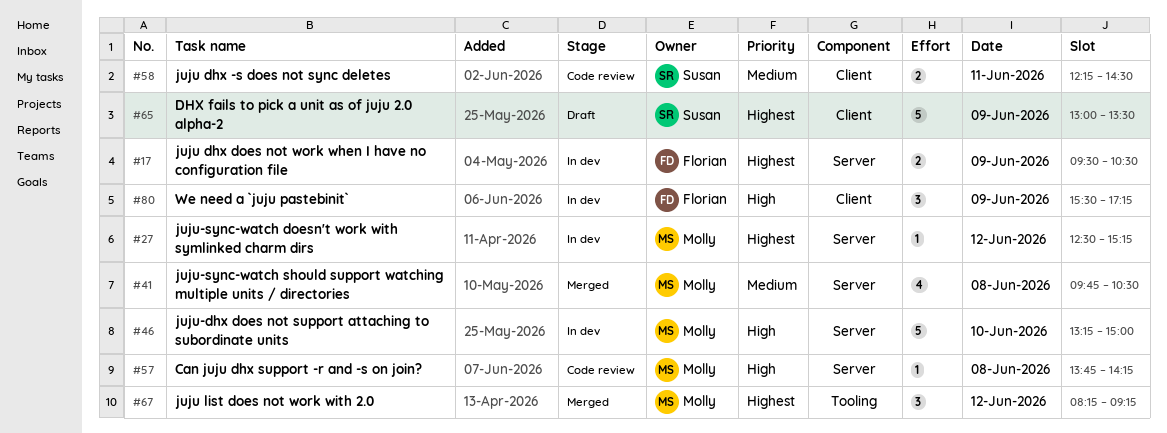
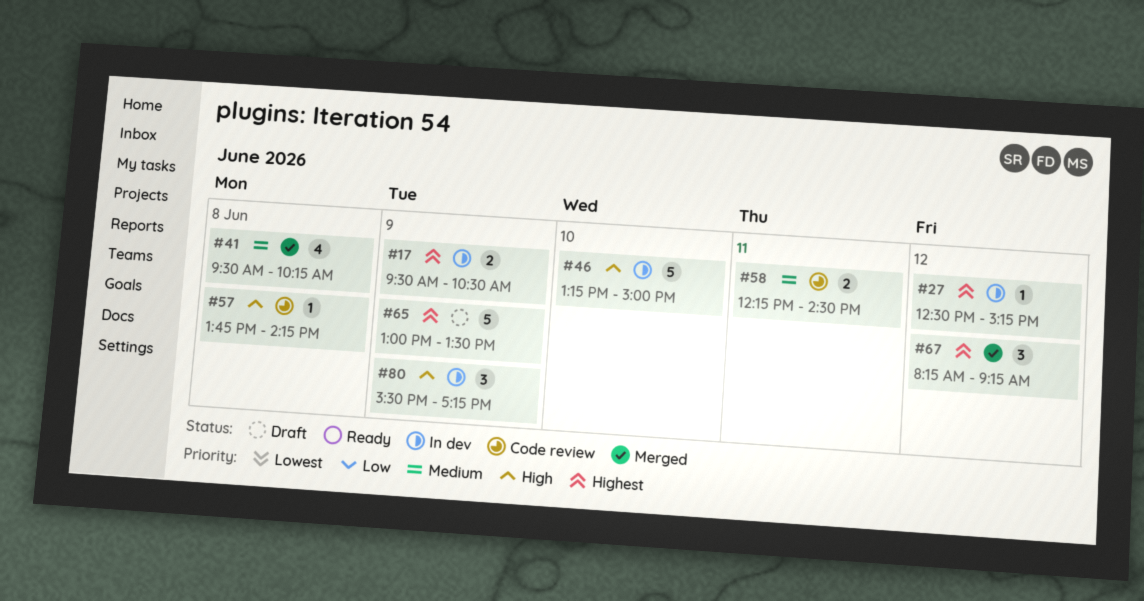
#41, begins: 09:45 -> 09:30
#41, ends: 10:30 -> 10:15

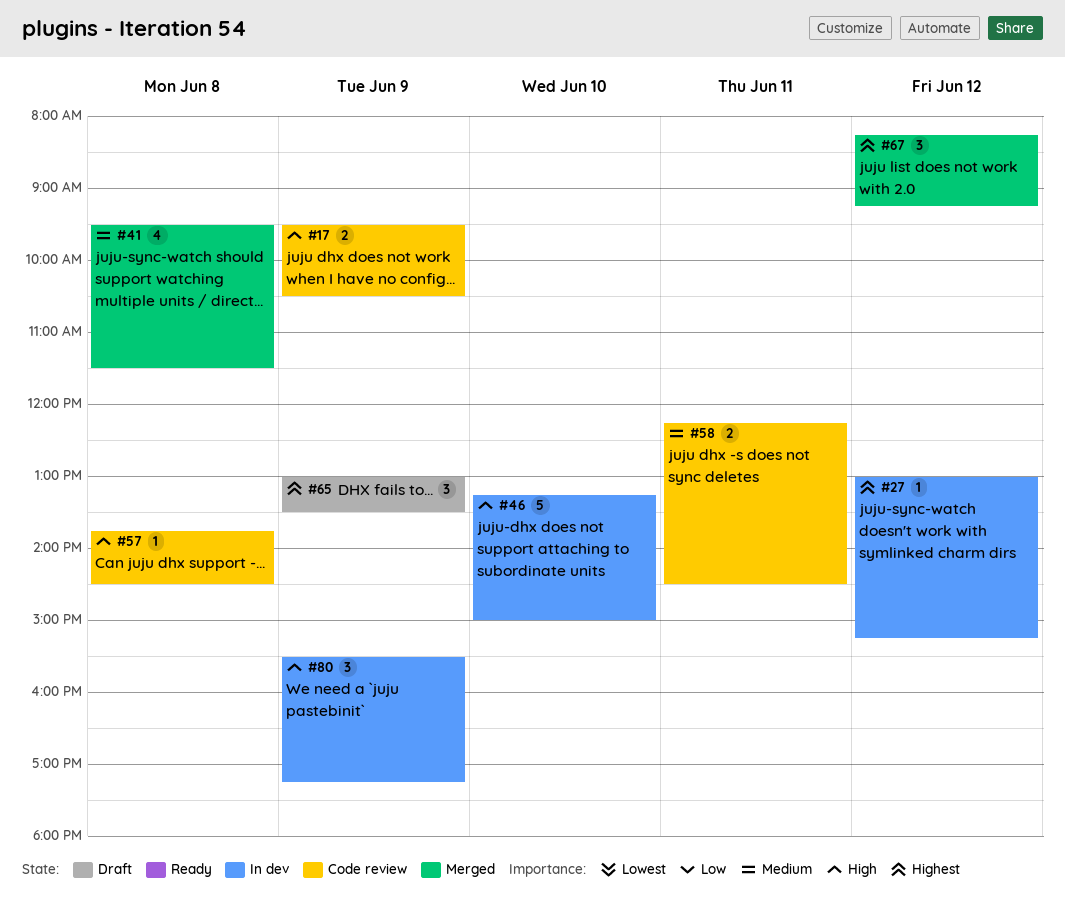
#17, status: In dev -> Code review
#17, priority: Highest -> High
#27, begins: 12:30 -> 13:00
#41, ends: 10:15 -> 11:30
#57, ends: 14:15 -> 14:30
#65, estimate: 5 -> 3

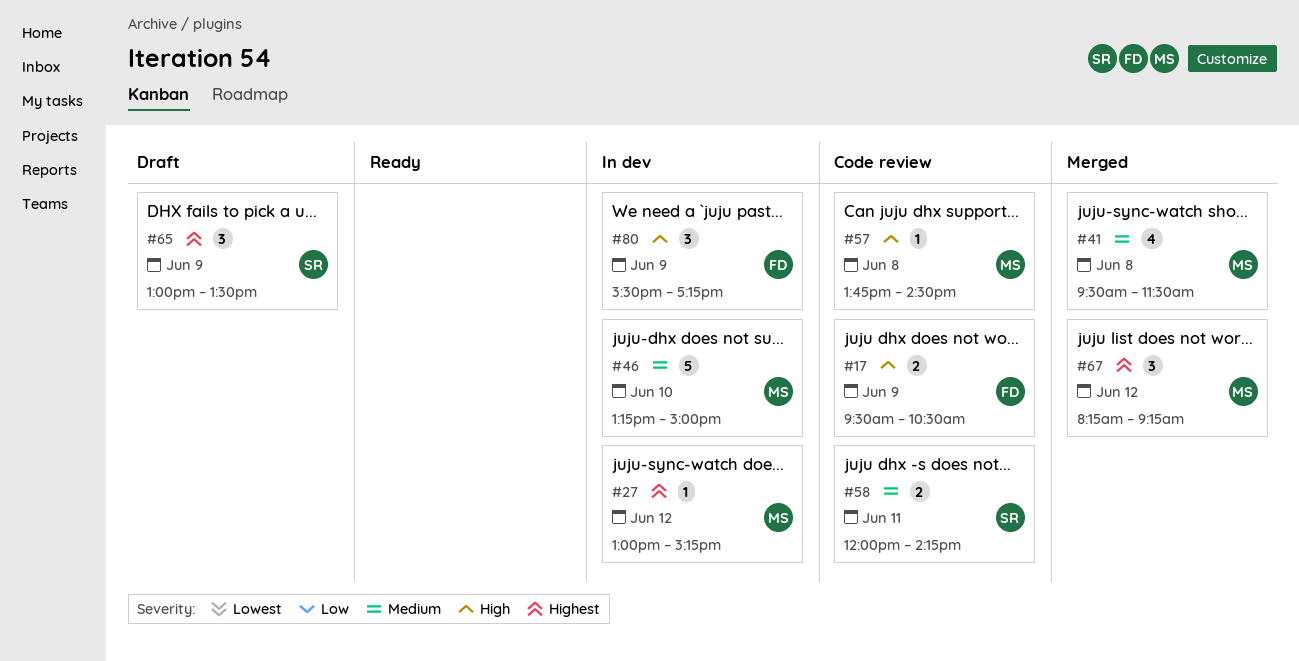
#46, priority: High -> Medium
#58, begins: 12:15 -> 12:00
#58, ends: 14:30 -> 14:15

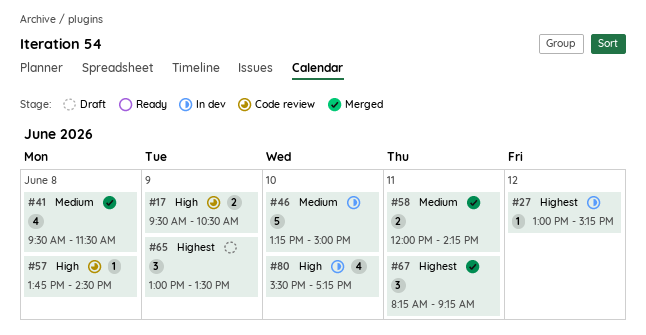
#58, status: Code review -> Merged
#67, day: Jun 12 -> Jun 11
#80, estimate: 3 -> 4
#80, day: Jun 9 -> Jun 10

